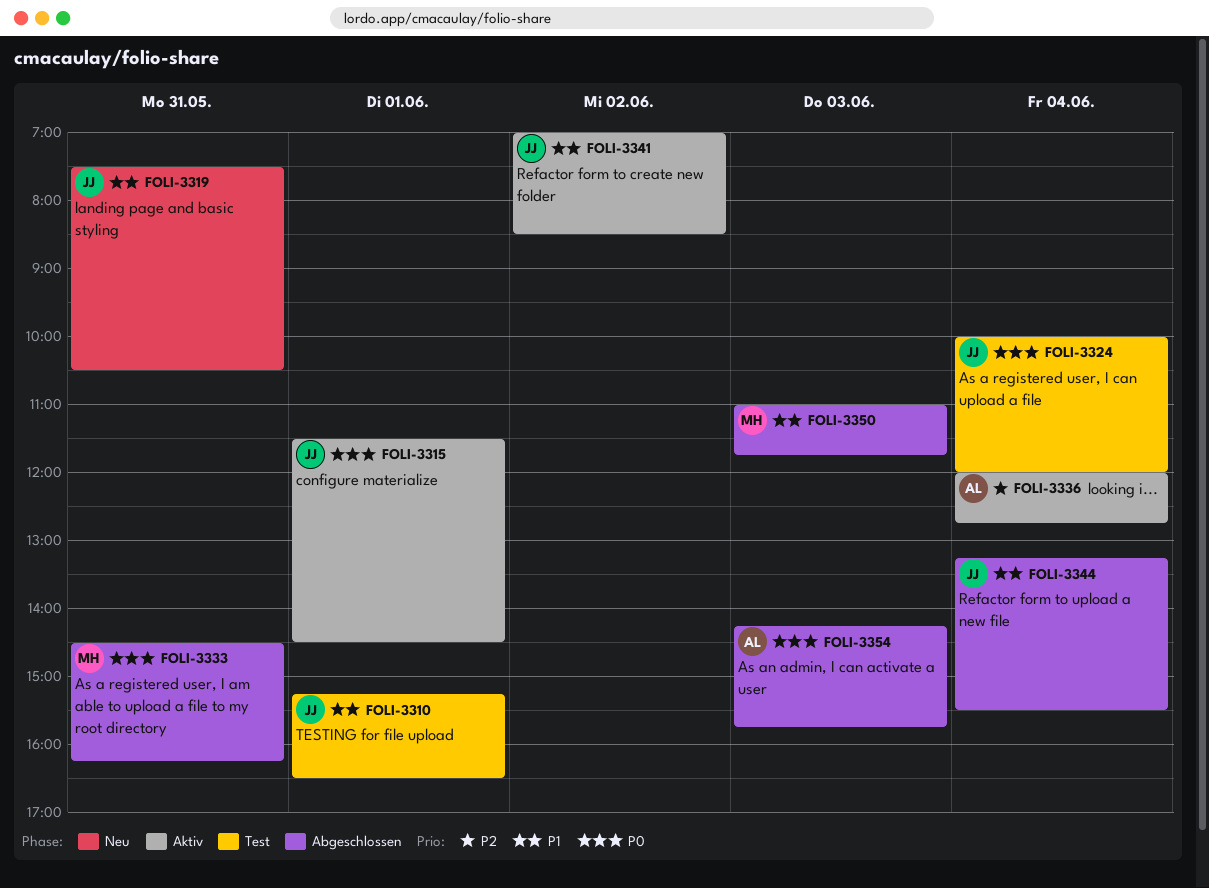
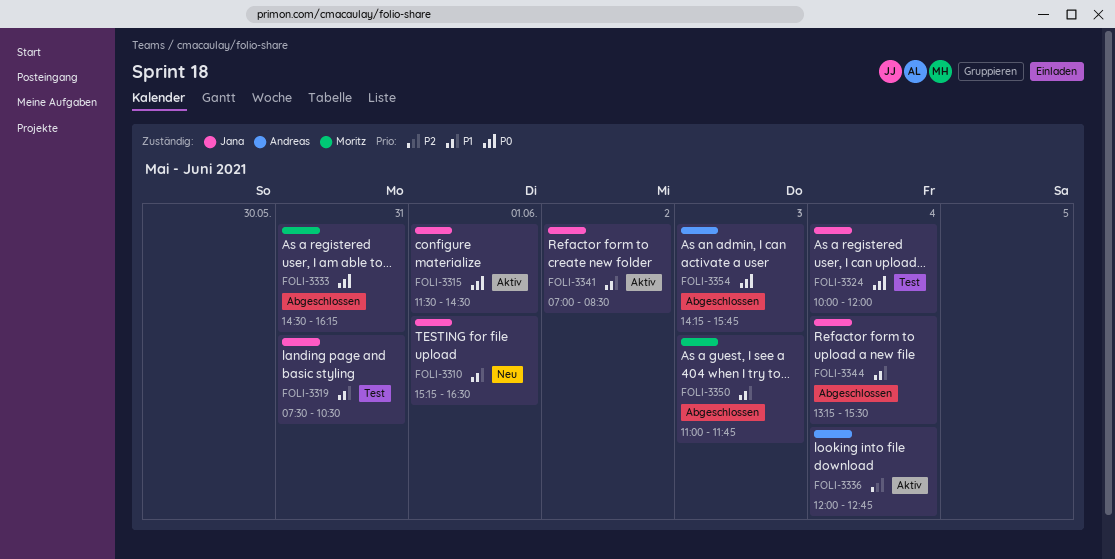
FOLI-3310, status: Test -> Neu
FOLI-3319, status: Neu -> Test

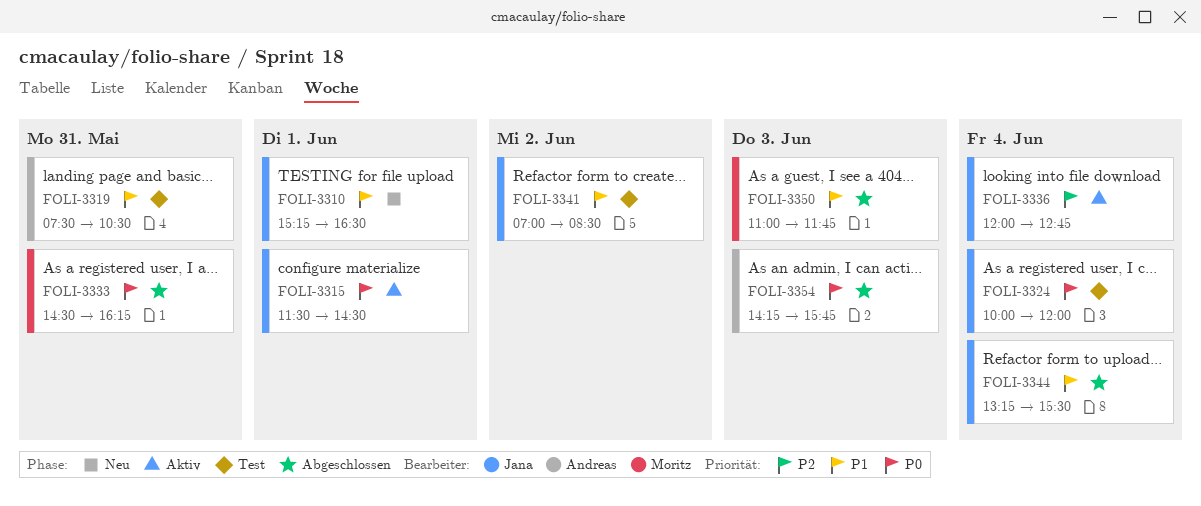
FOLI-3319, owner: Jana -> Andreas
FOLI-3336, owner: Andreas -> Jana
FOLI-3341, status: Aktiv -> Test

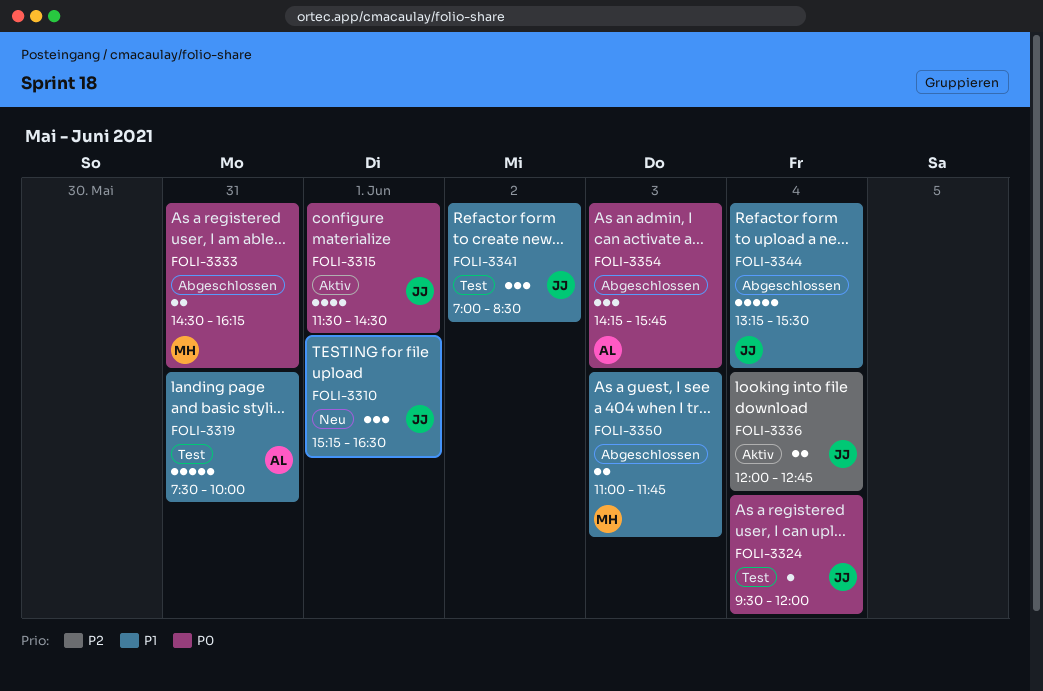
FOLI-3319, ends: 10:30 -> 10:00
FOLI-3324, begins: 10:00 -> 09:30

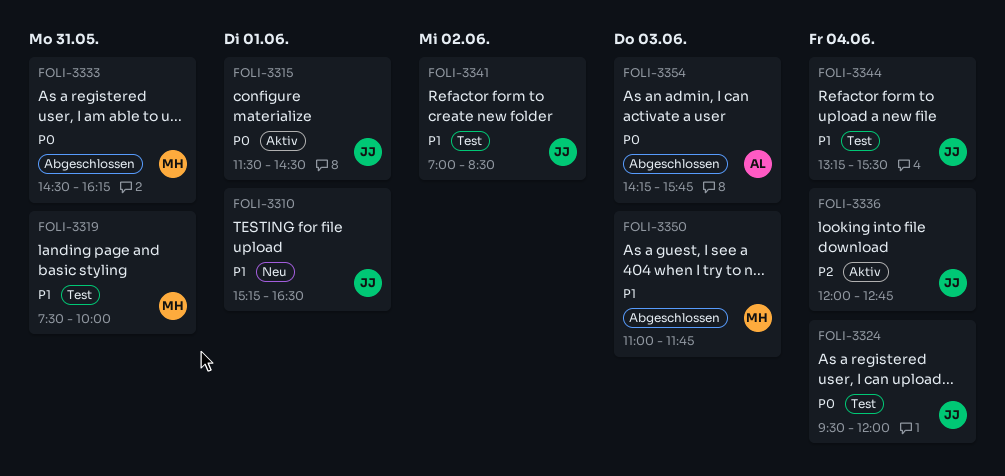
FOLI-3319, owner: AL -> MH
FOLI-3344, status: Abgeschlossen -> Test

